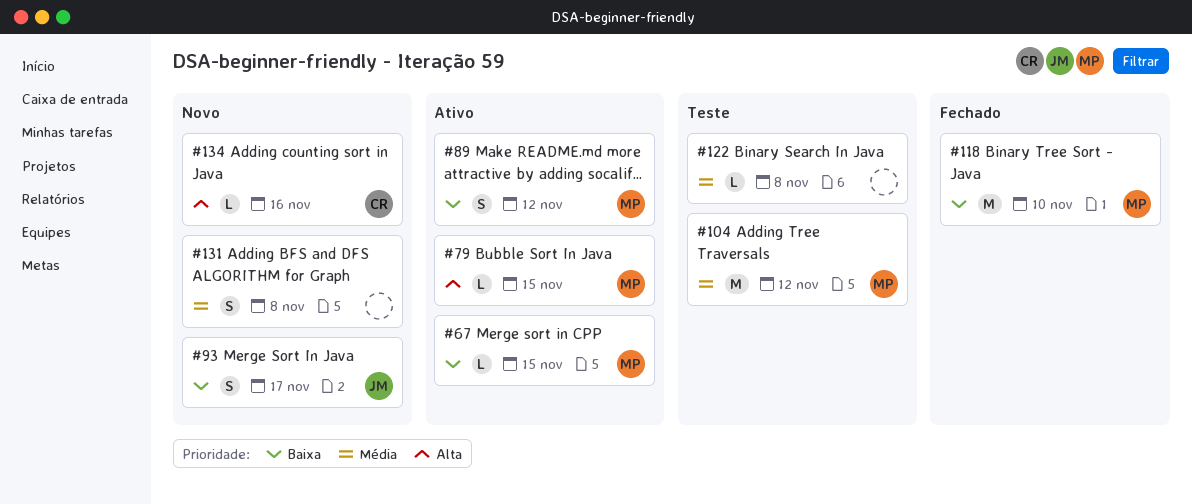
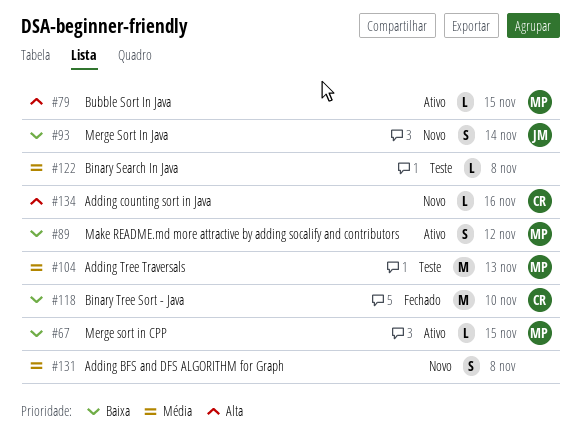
#93, due: Nov 17 -> Nov 14
#104, due: Nov 12 -> Nov 13
#118, owner: MP -> CR

